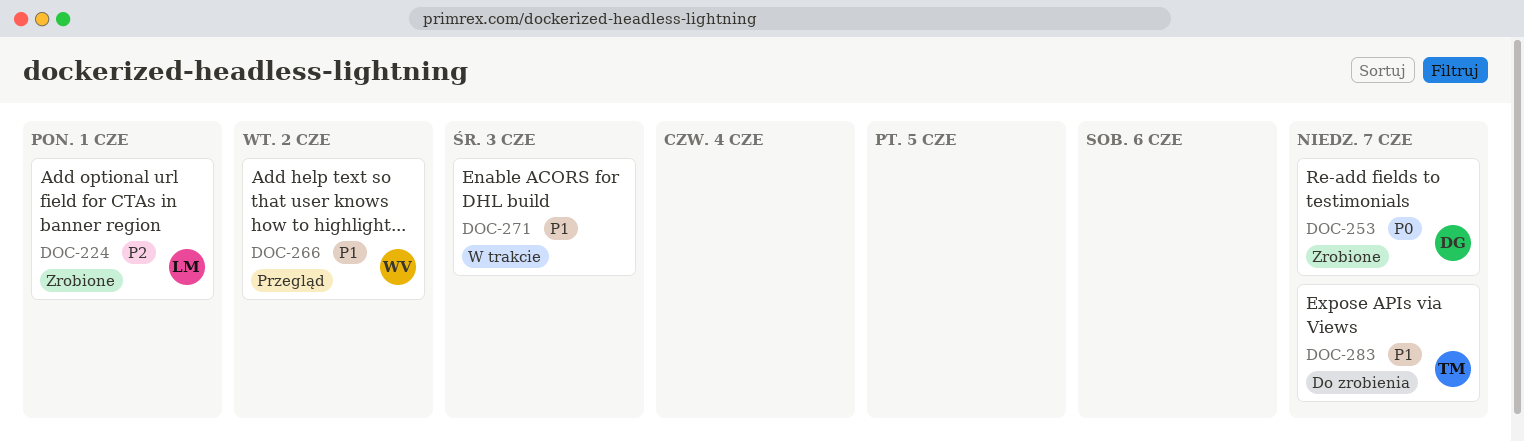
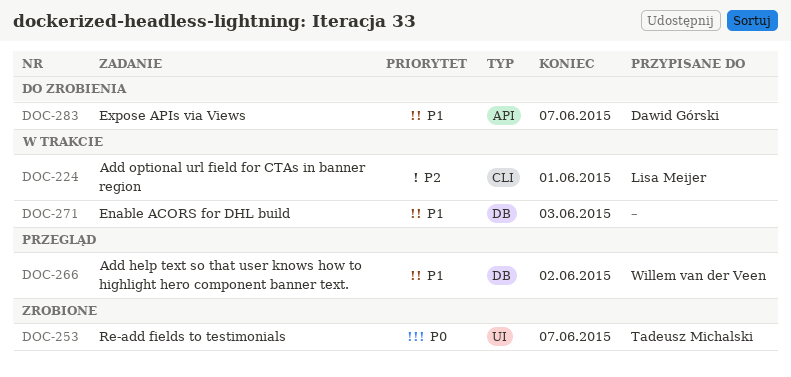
DOC-224, status: Zrobione -> W trakcie
DOC-253, owner: Dawid Górski -> Tadeusz Michalski
DOC-283, owner: Tadeusz Michalski -> Dawid Górski

